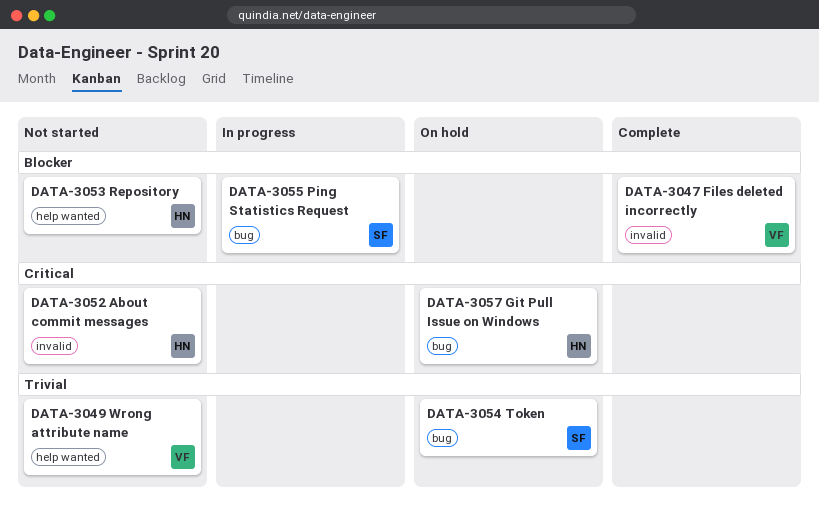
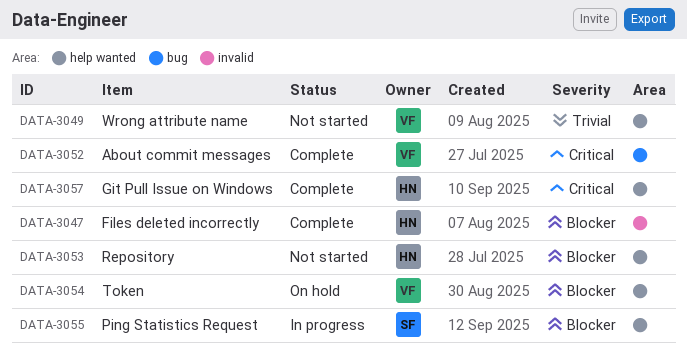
DATA-3047, owner: VF -> HN
DATA-3052, status: Not started -> Complete
DATA-3052, owner: HN -> VF
DATA-3052, label: invalid -> bug
DATA-3054, owner: SF -> VF
DATA-3054, priority: Trivial -> Blocker
DATA-3054, label: bug -> help wanted
DATA-3055, label: bug -> help wanted
DATA-3057, status: On hold -> Complete
DATA-3057, label: bug -> help wanted

